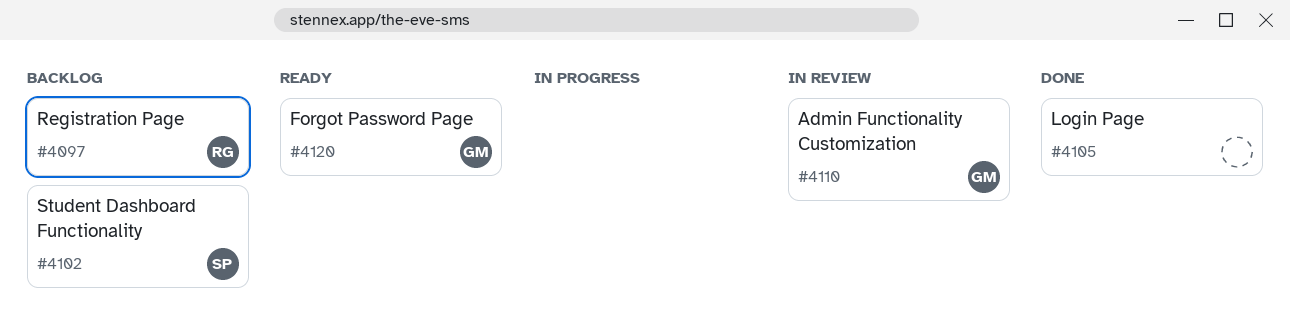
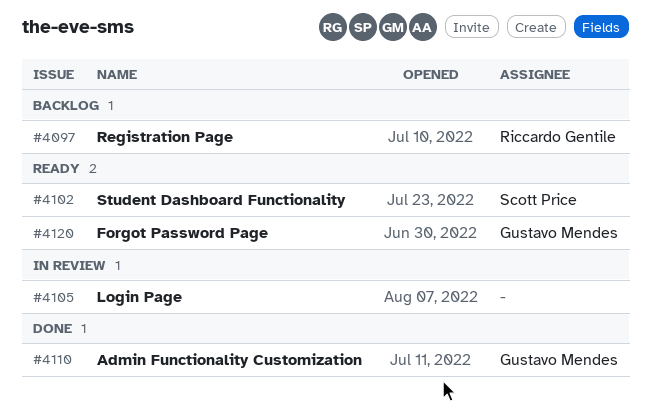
#4102, status: Backlog -> Ready
#4105, status: Done -> In review
#4110, status: In review -> Done

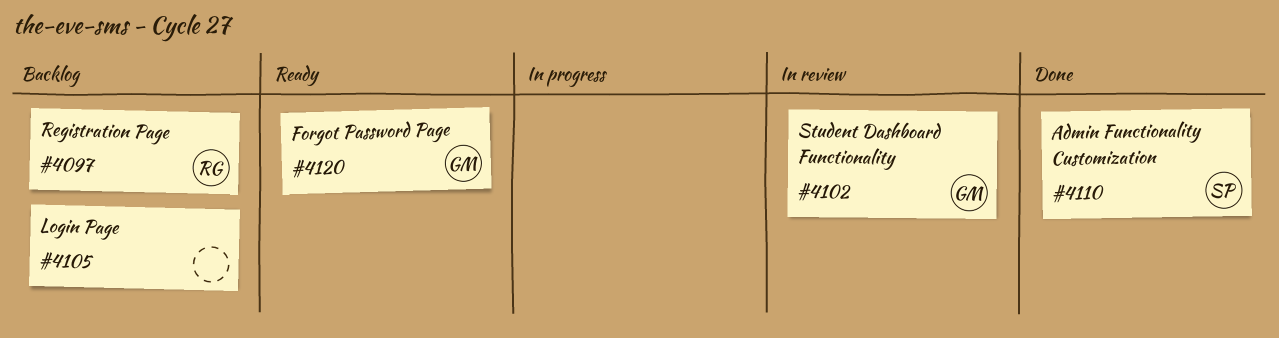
#4102, status: Ready -> In review
#4102, owner: Scott Price -> Gustavo Mendes
#4105, status: In review -> Backlog
#4110, owner: Gustavo Mendes -> Scott Price

